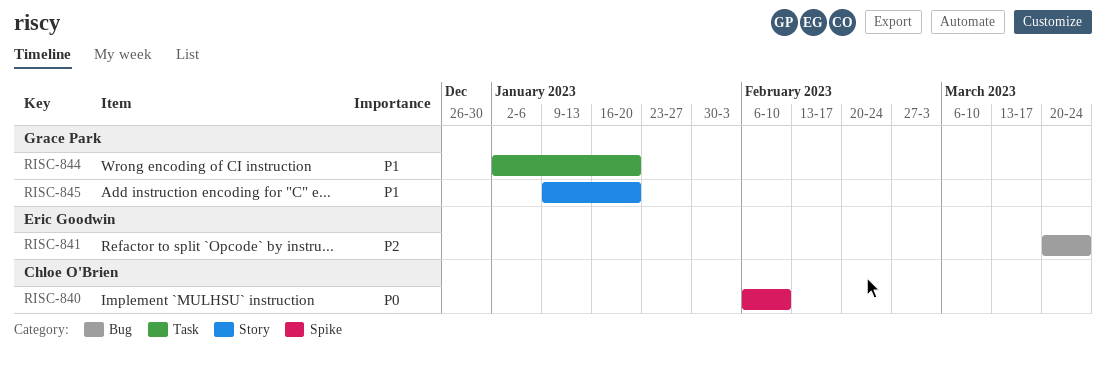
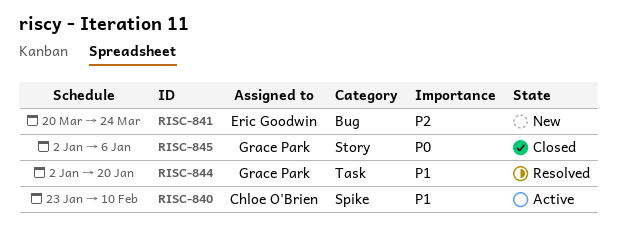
RISC-840, priority: P0 -> P1
RISC-840, start: Feb 6 -> Jan 23
RISC-845, priority: P1 -> P0
RISC-845, start: Jan 9 -> Jan 2
RISC-845, due: Jan 20 -> Jan 6

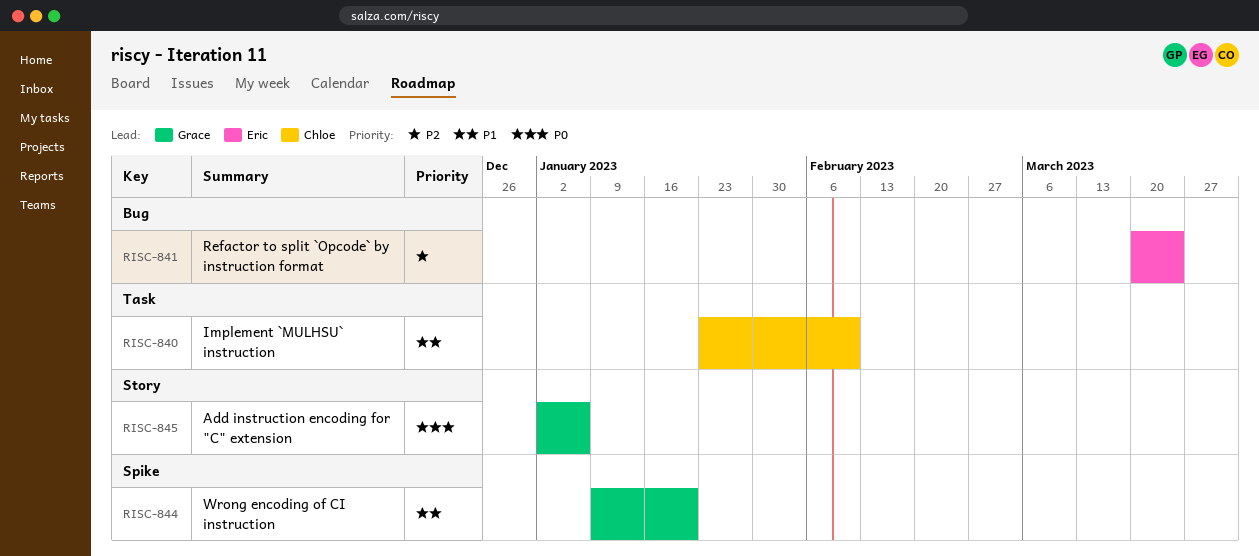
RISC-840, label: Spike -> Task
RISC-844, label: Task -> Spike
RISC-844, start: Jan 2 -> Jan 9

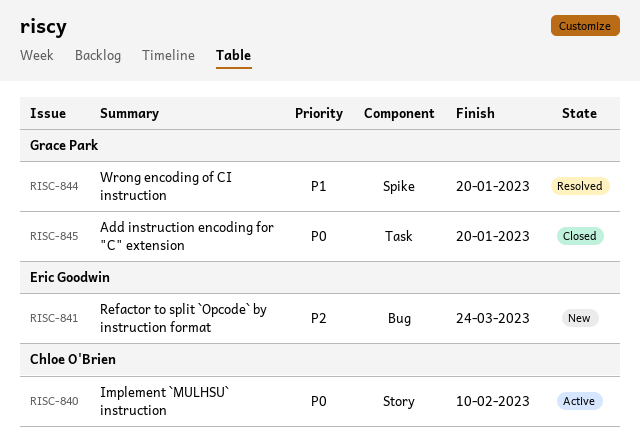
RISC-840, priority: P1 -> P0
RISC-840, label: Task -> Story
RISC-845, label: Story -> Task
RISC-845, due: Jan 6 -> Jan 20

